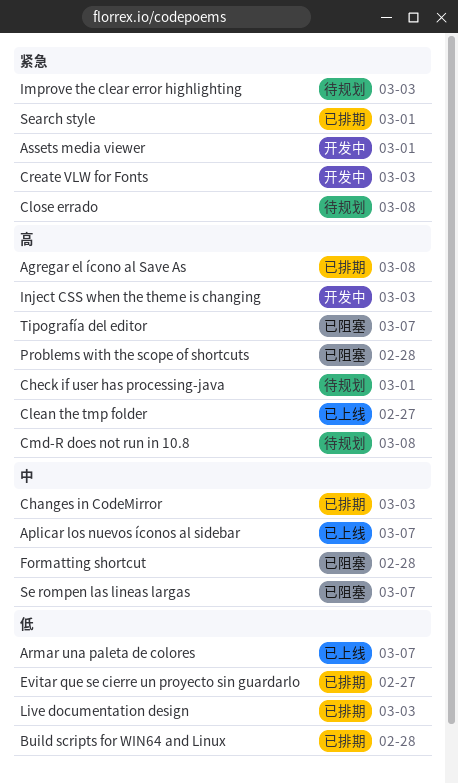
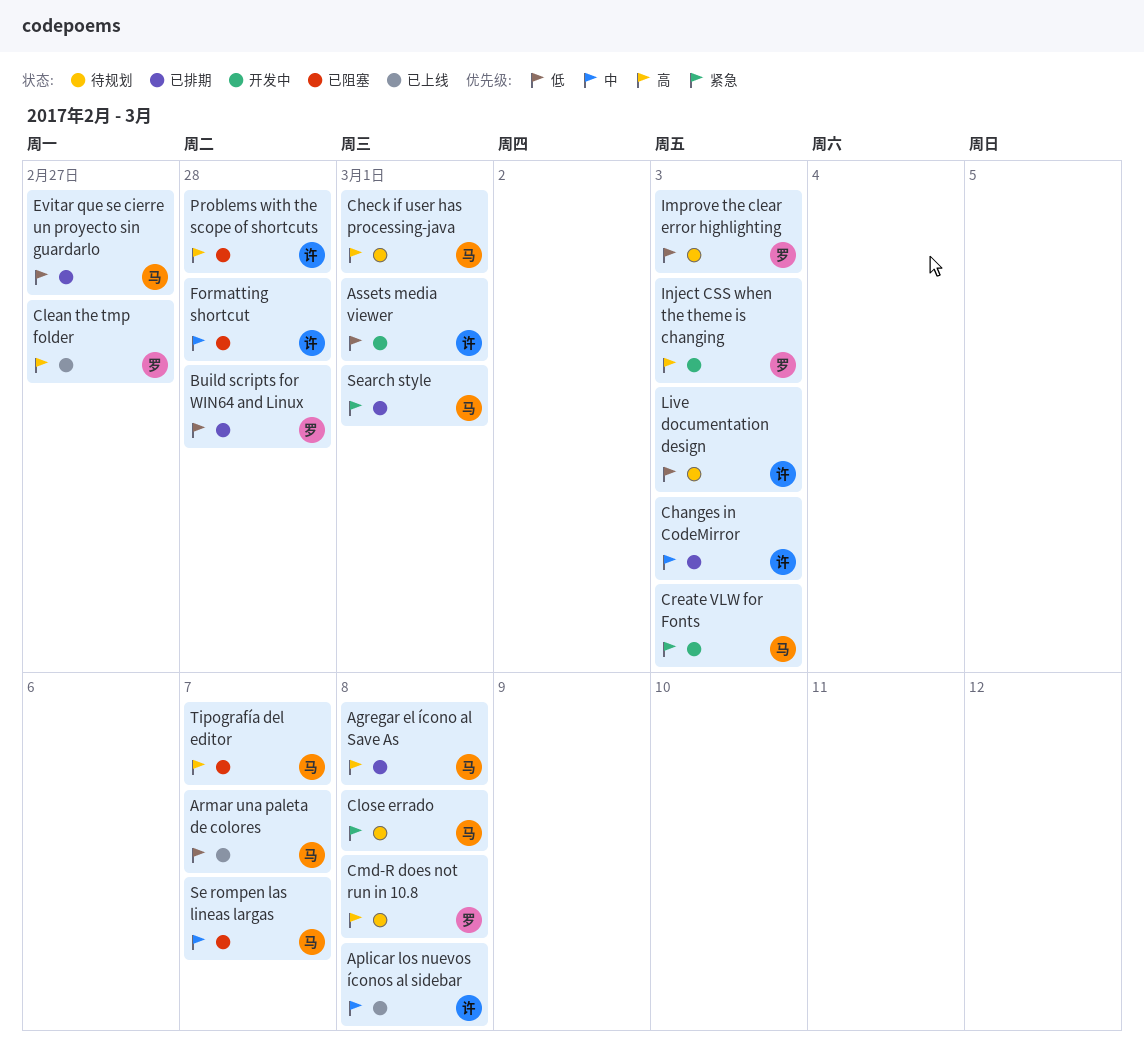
Aplicar los nuevos íconos al sidebar, due: Mar 7 -> Mar 8
Assets media viewer, priority: 紧急 -> 低
Improve the clear error highlighting, priority: 紧急 -> 低
Live documentation design, status: 已排期 -> 待规划

